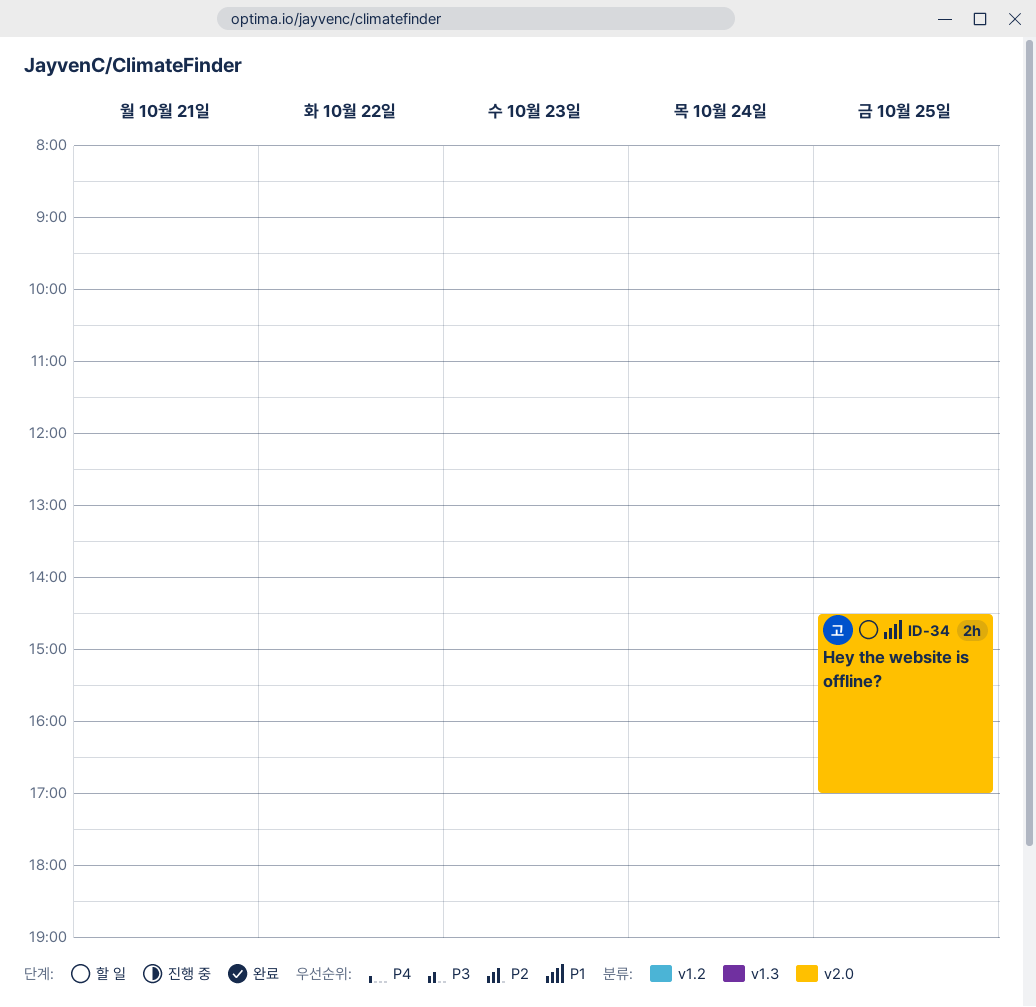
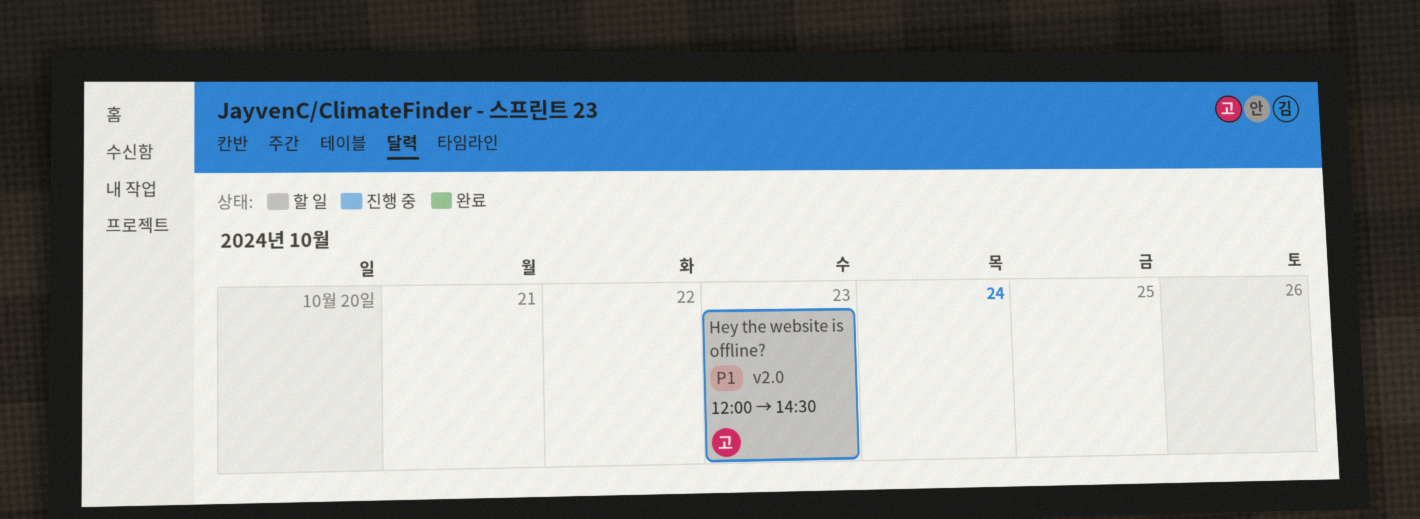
Hey the website is offline?, day: Oct 25 -> Oct 23
Hey the website is offline?, begins: 14:30 -> 12:00
Hey the website is offline?, ends: 17:00 -> 14:30

